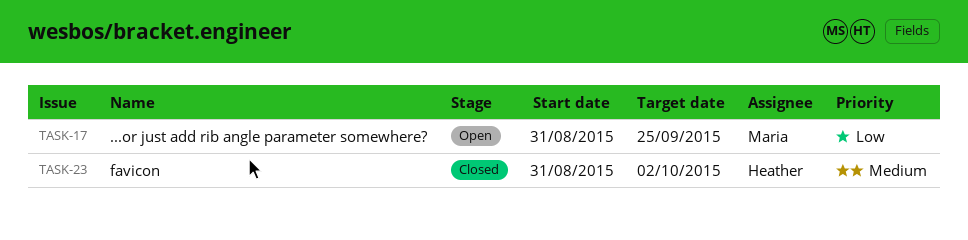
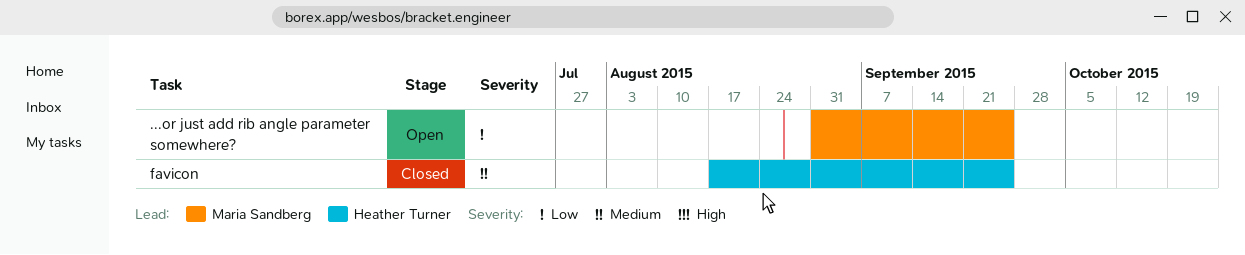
favicon, start: Aug 31 -> Aug 17
favicon, due: Oct 2 -> Sep 25

